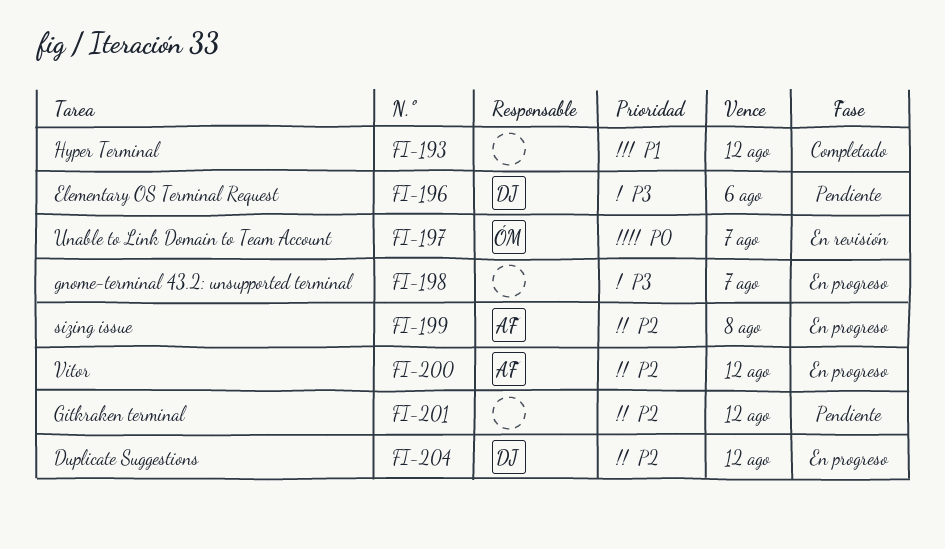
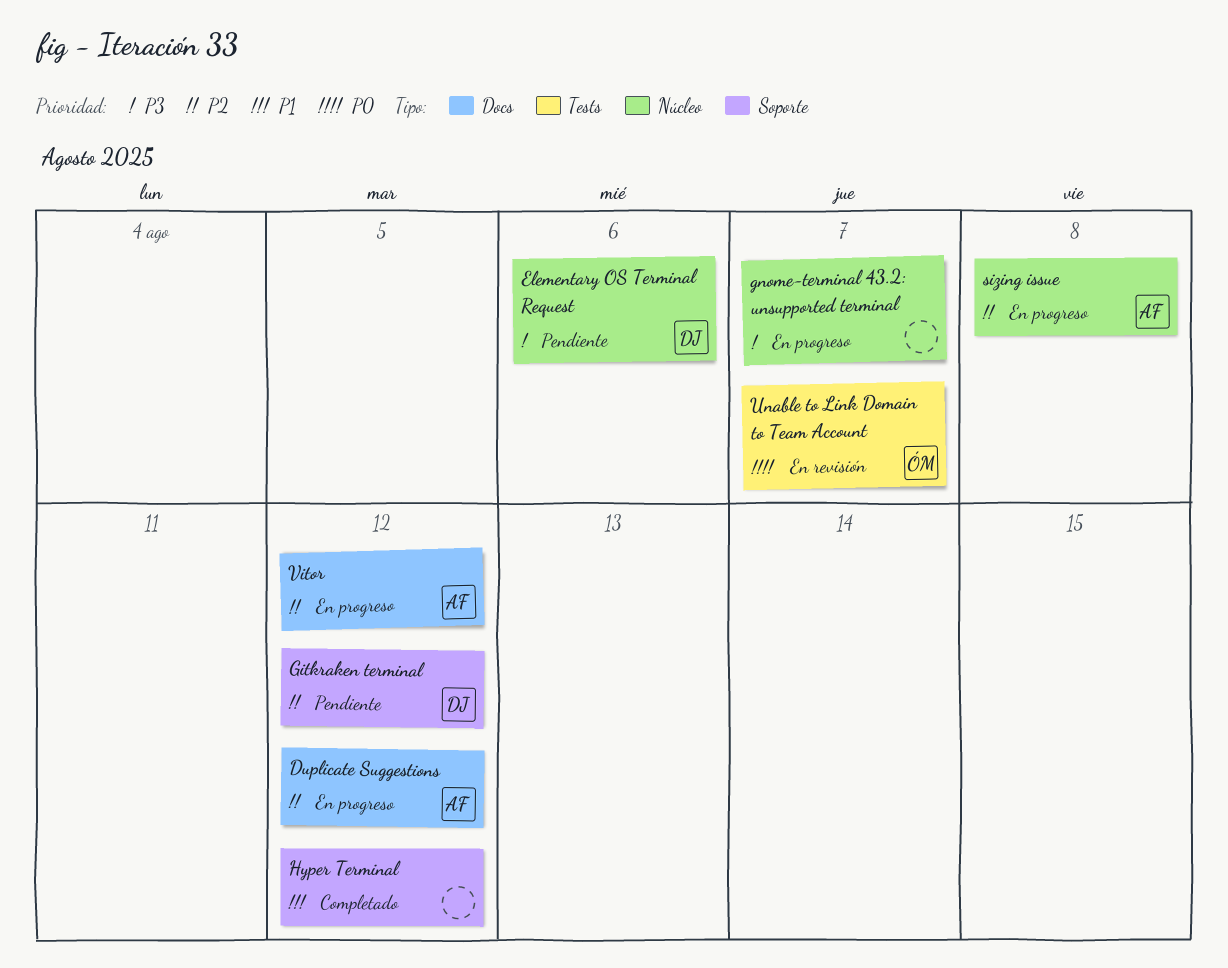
Duplicate Suggestions, owner: DJ -> AF
Gitkraken terminal, owner: none -> DJ

